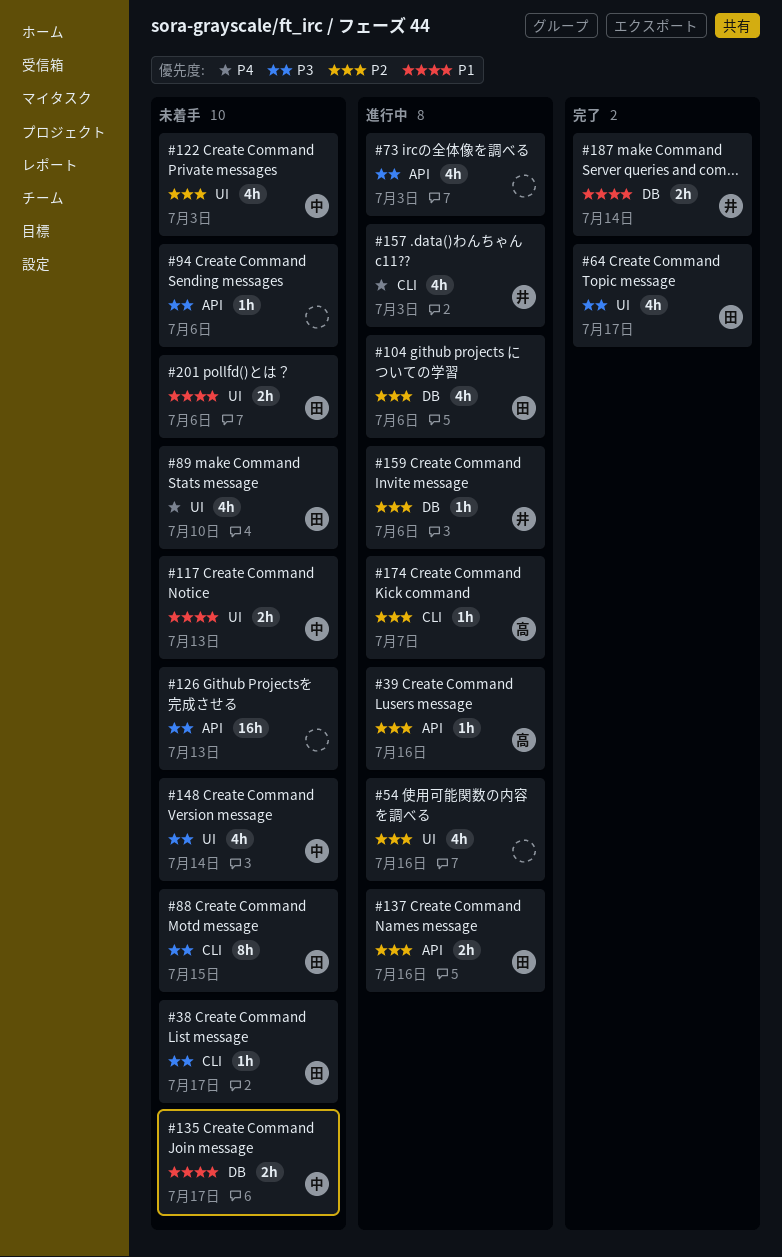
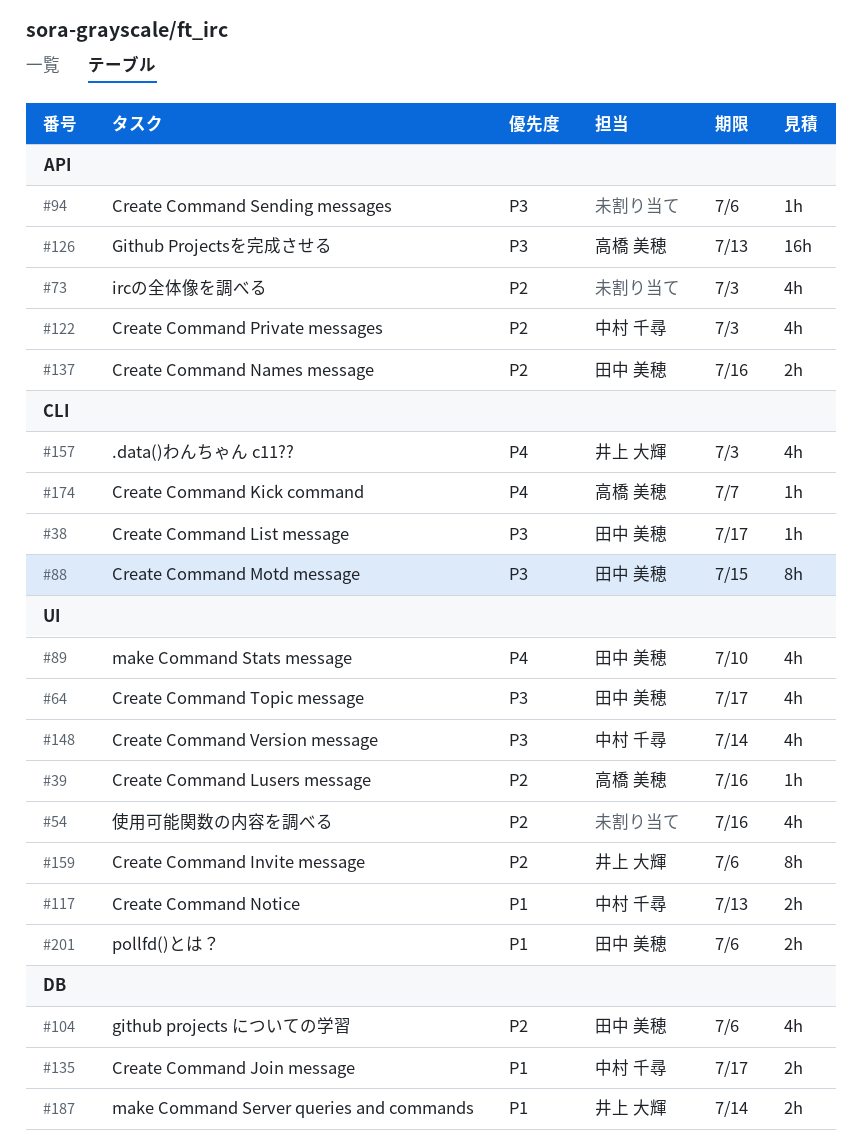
#39, label: API -> UI
#73, priority: P3 -> P2
#122, label: UI -> API
#126, owner: none -> 高橋 美穂
#159, label: DB -> UI
#159, estimate: 1h -> 8h
#174, priority: P2 -> P4

